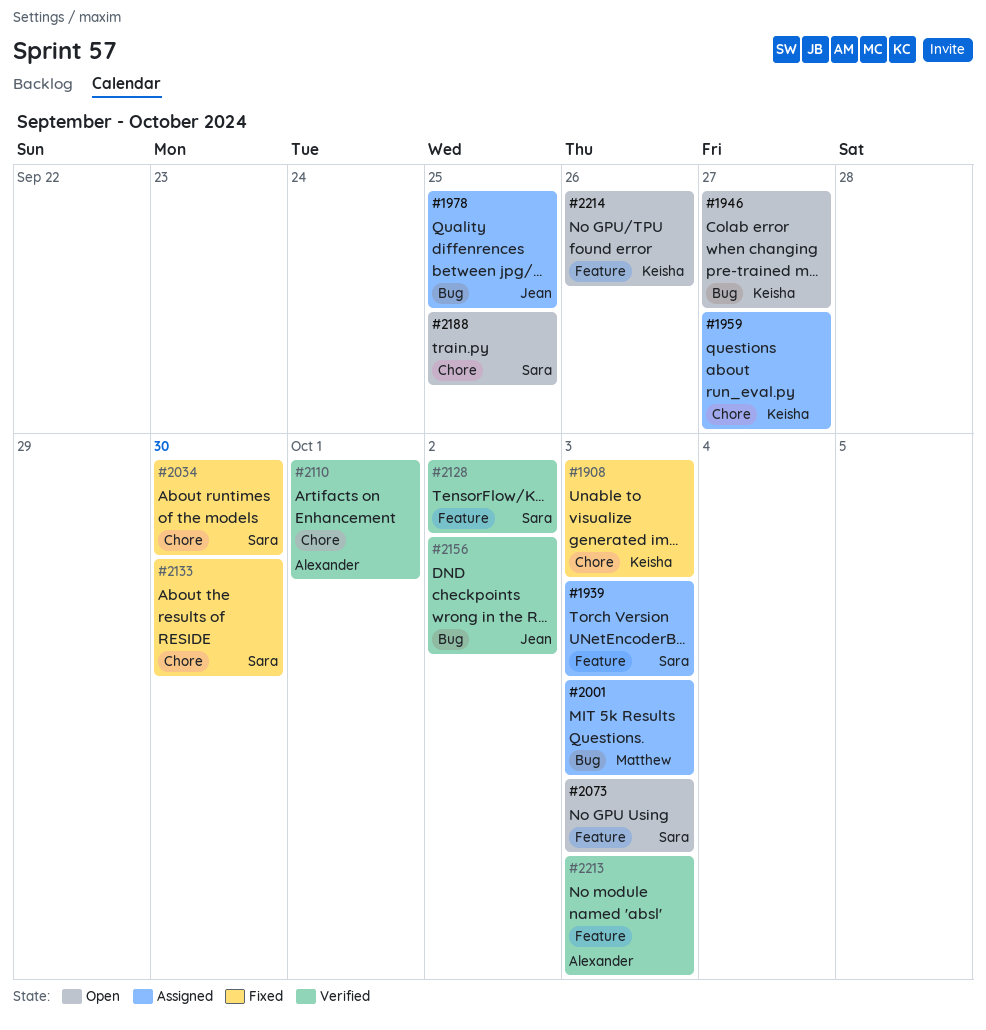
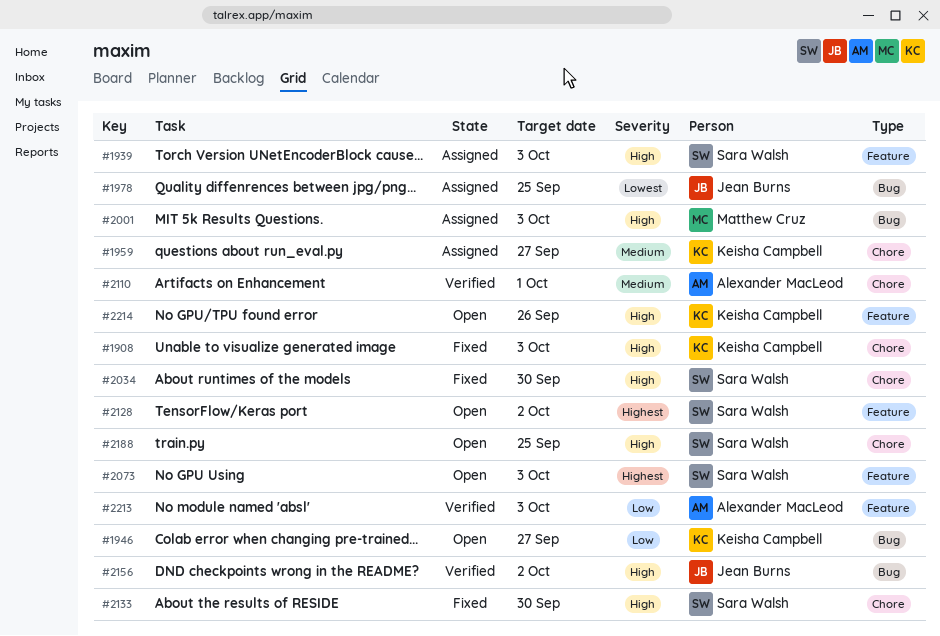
#2128, status: Verified -> Open

